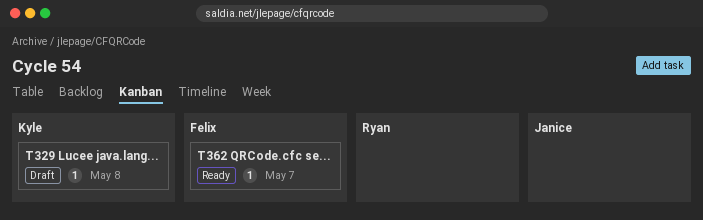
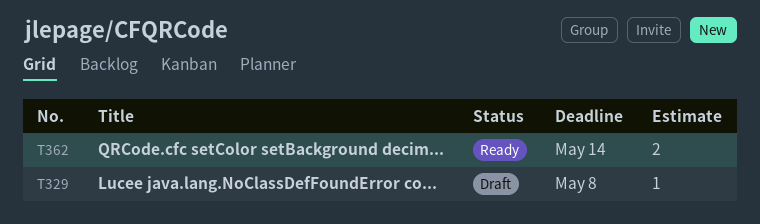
T362, estimate: 1 -> 2
T362, due: May 7 -> May 14

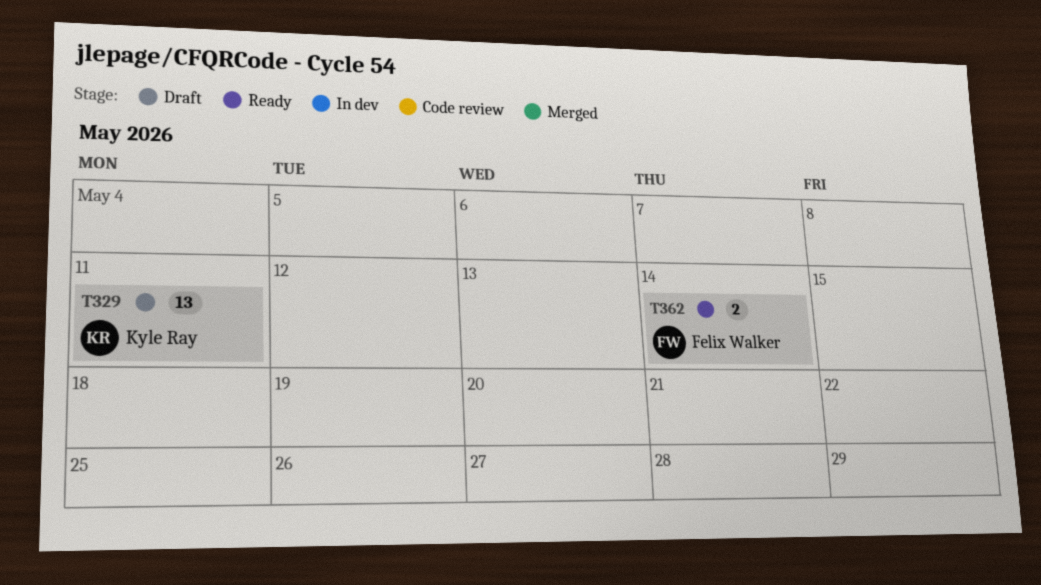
T329, estimate: 1 -> 13
T329, due: May 8 -> May 11

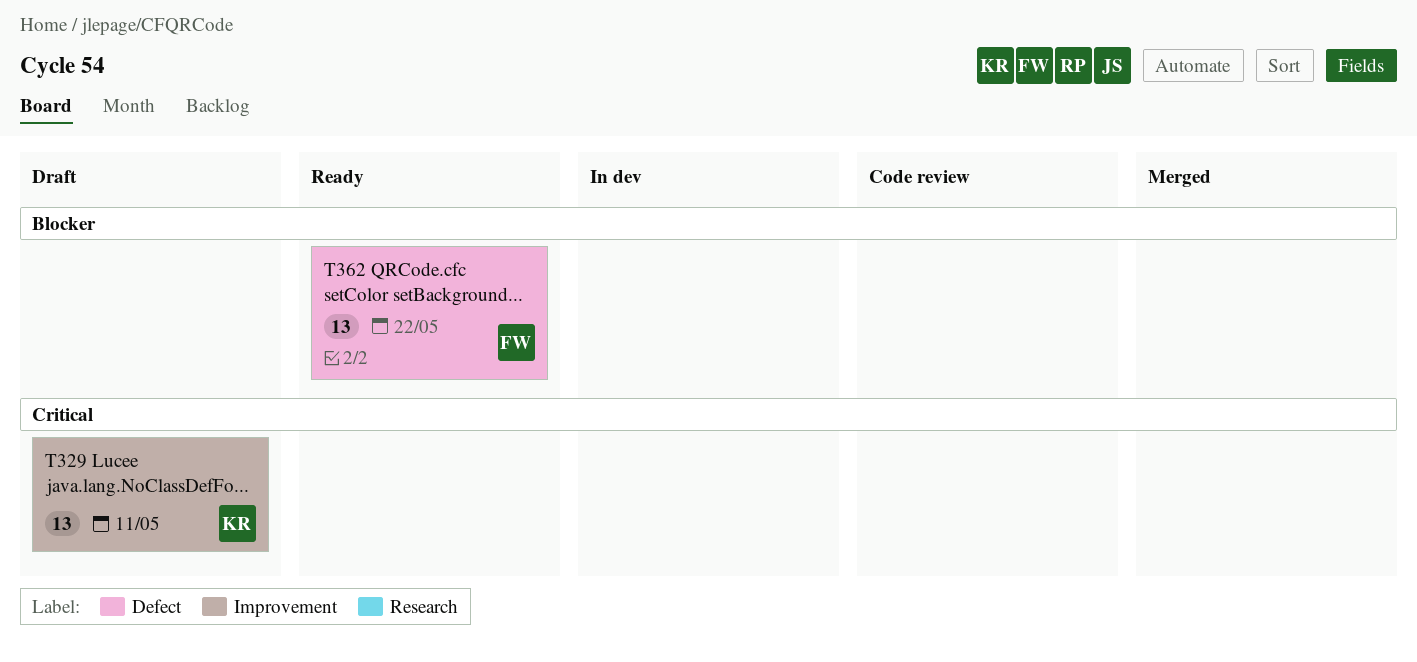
T362, estimate: 2 -> 13
T362, due: May 14 -> May 22

